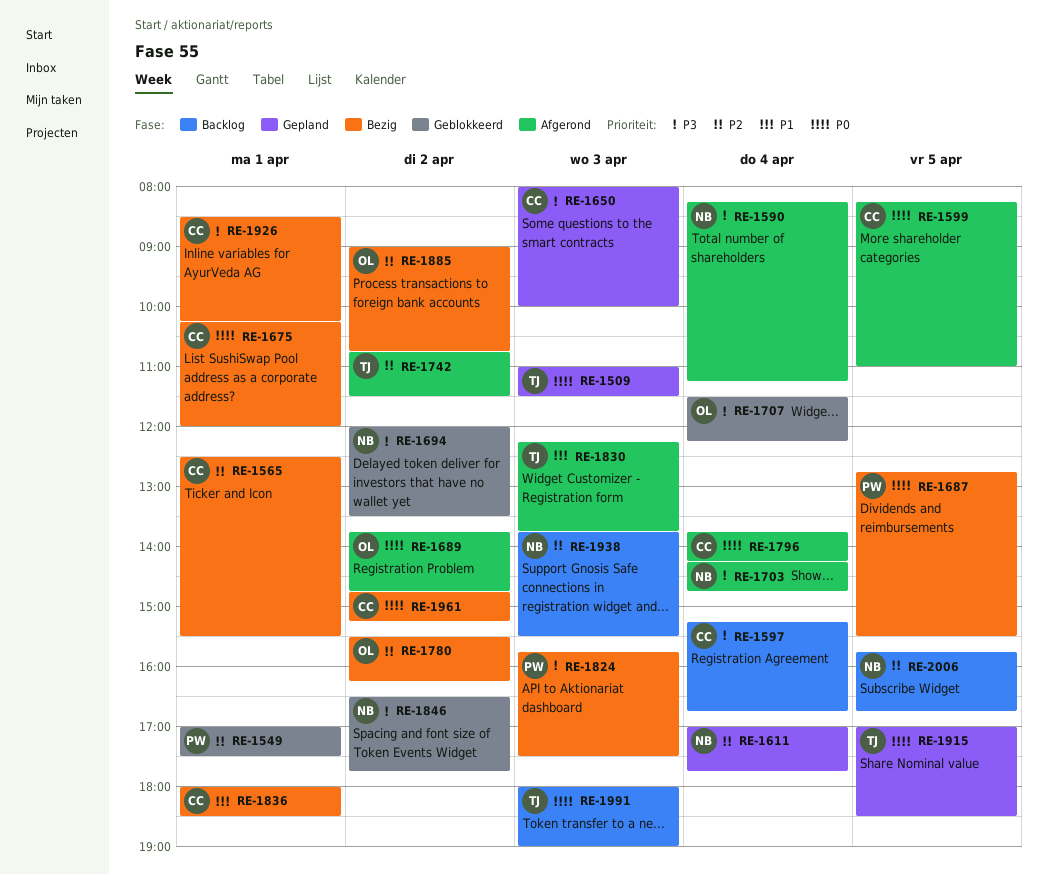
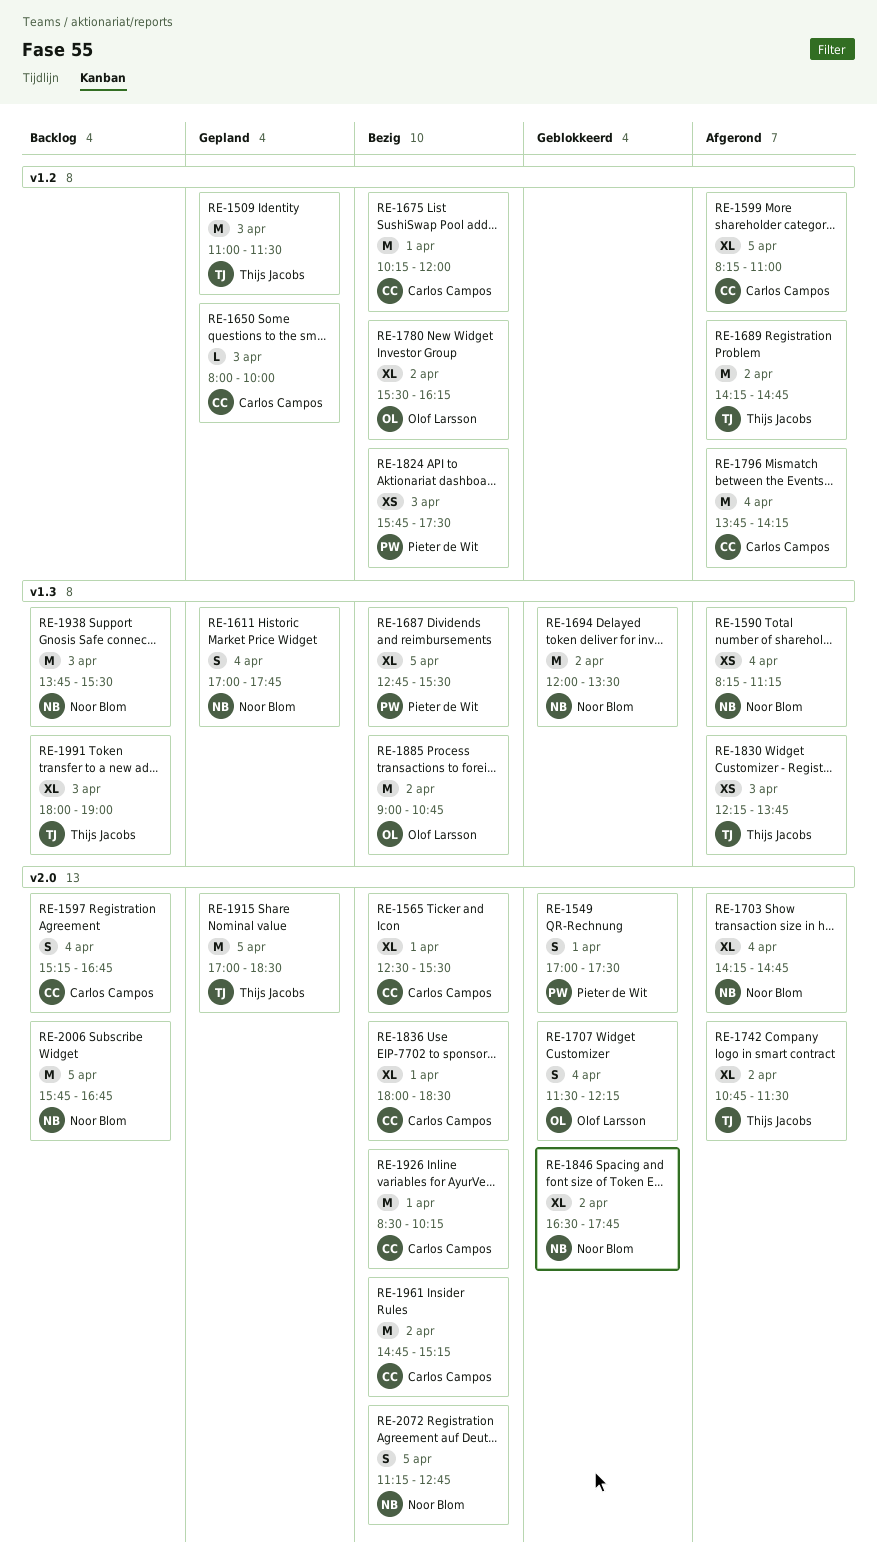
RE-1689, owner: Olof Larsson -> Thijs Jacobs
RE-1689, begins: 13:45 -> 14:15
RE-2072: none -> present

